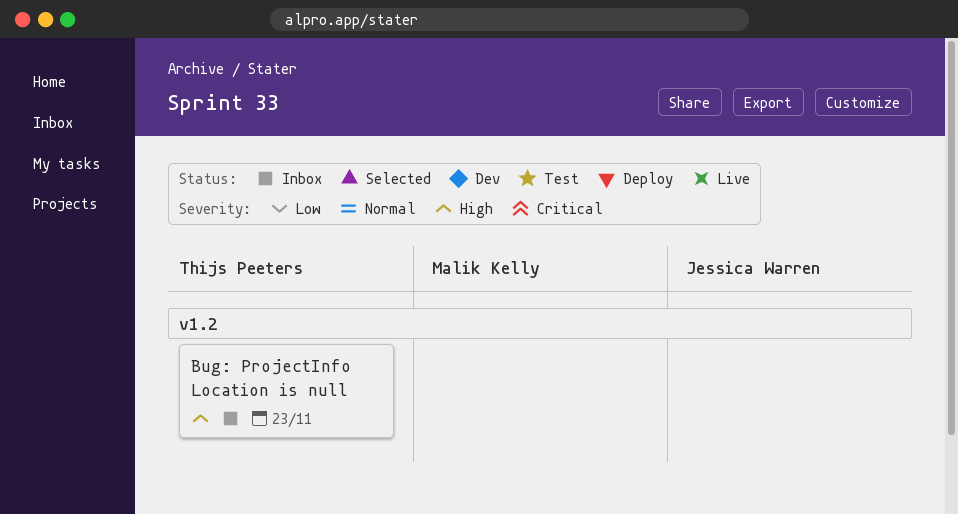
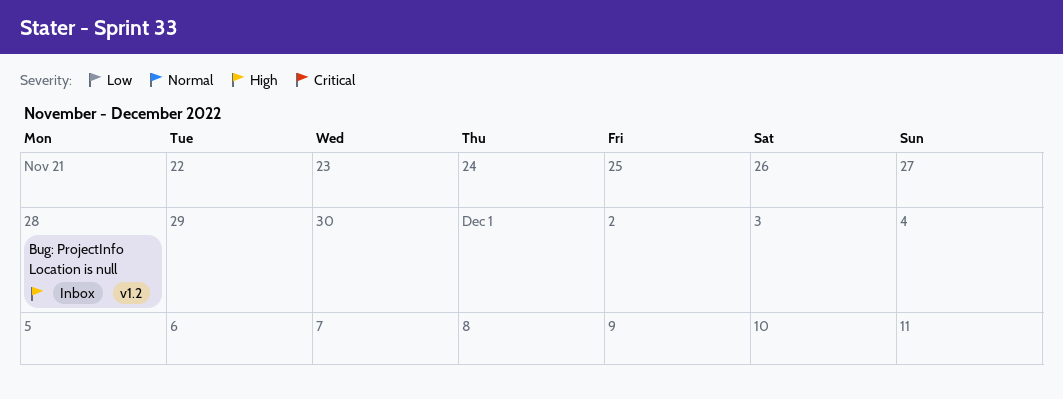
Bug: ProjectInfo Location is null, due: Nov 23 -> Nov 28

